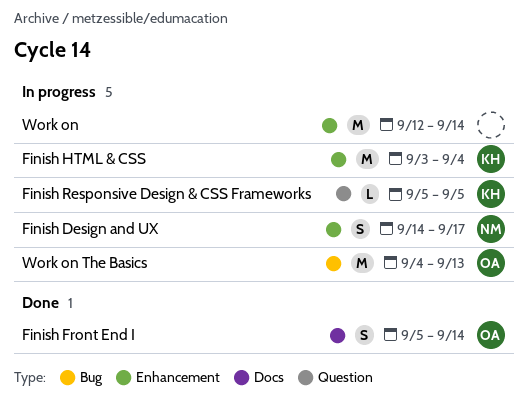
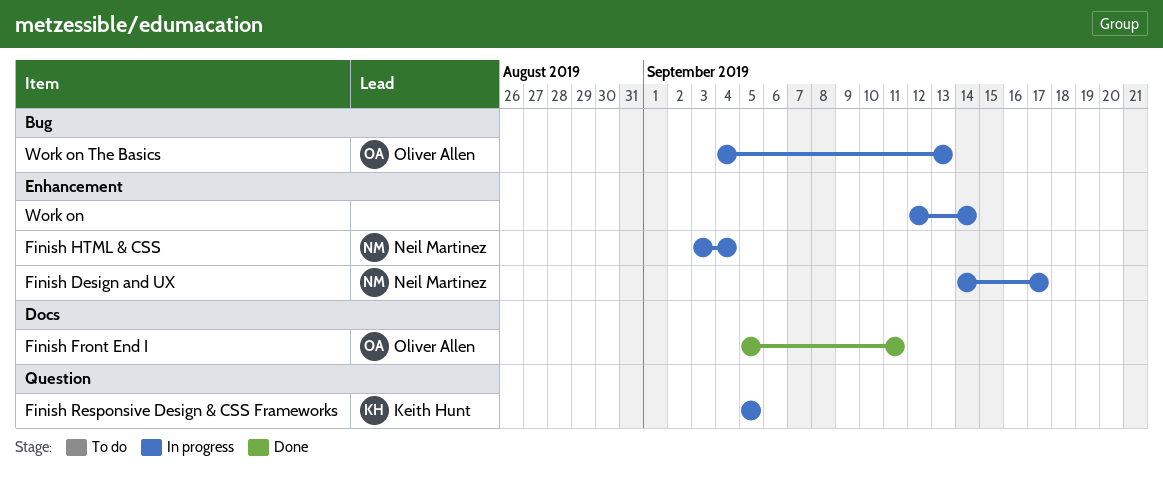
Finish Front End I, due: Sep 14 -> Sep 11
Finish HTML & CSS, owner: Keith Hunt -> Neil Martinez

